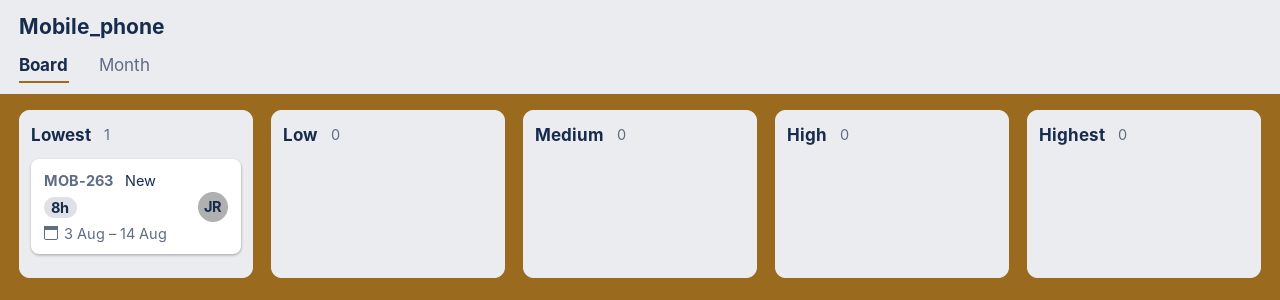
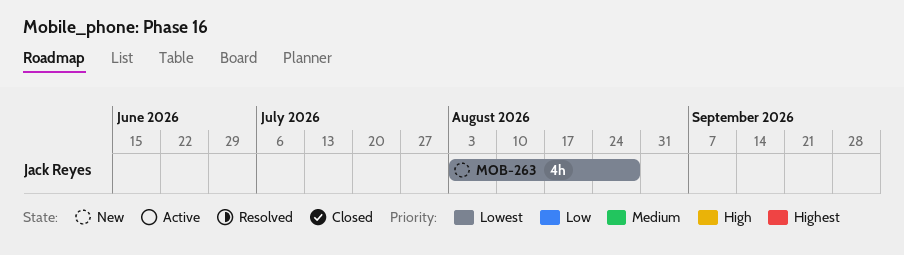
MOB-263, estimate: 8h -> 4h
MOB-263, due: Aug 14 -> Aug 28

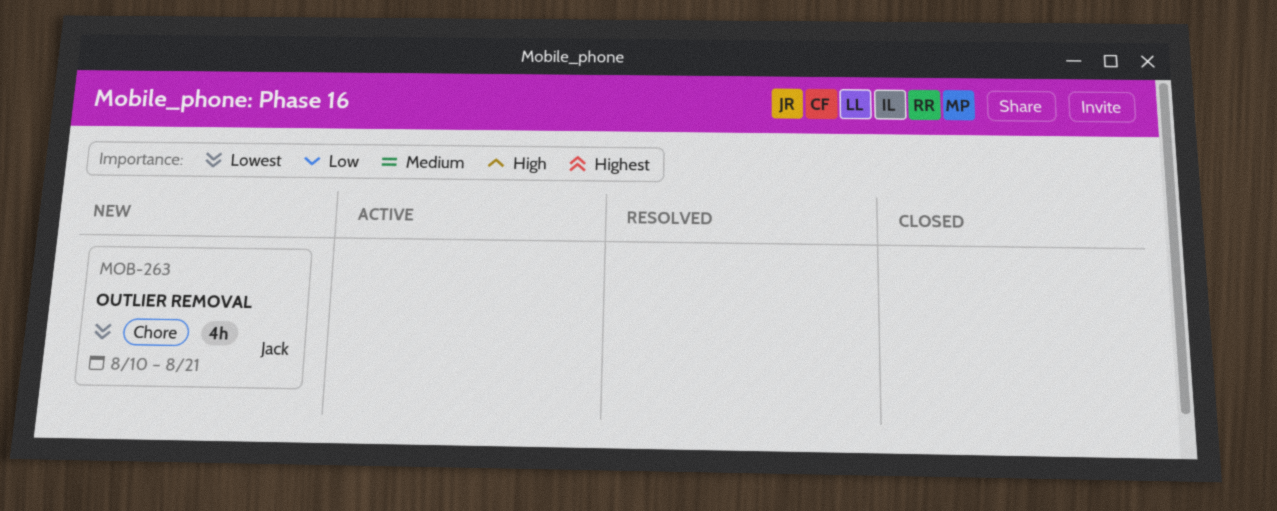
MOB-263, start: Aug 3 -> Aug 10
MOB-263, due: Aug 28 -> Aug 21

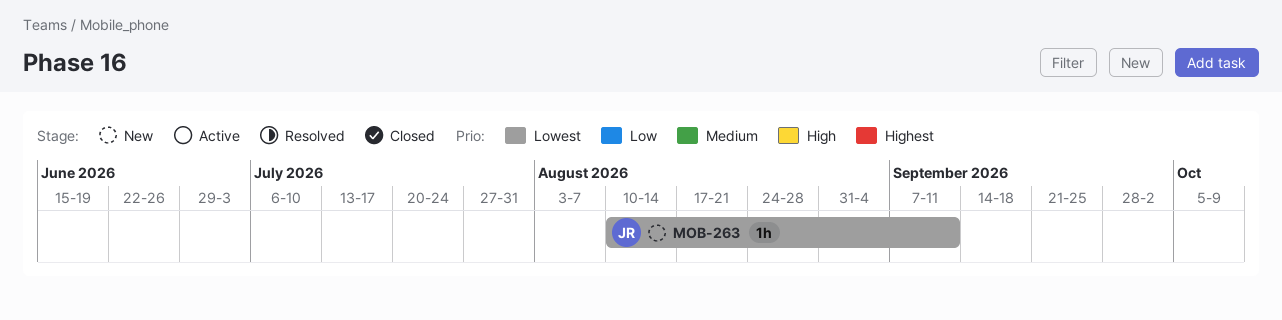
MOB-263, estimate: 4h -> 1h
MOB-263, due: Aug 21 -> Sep 11

